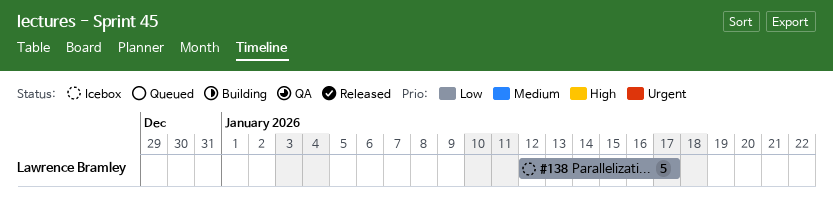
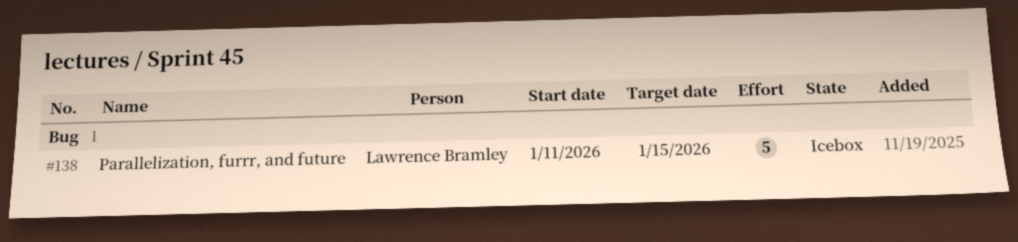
#138, start: Jan 12 -> Jan 11
#138, due: Jan 17 -> Jan 15

